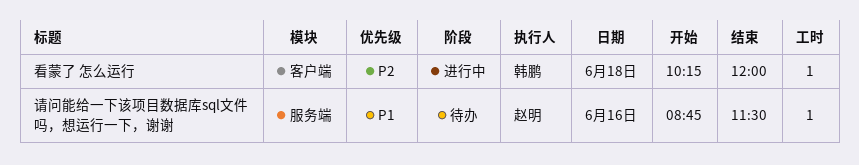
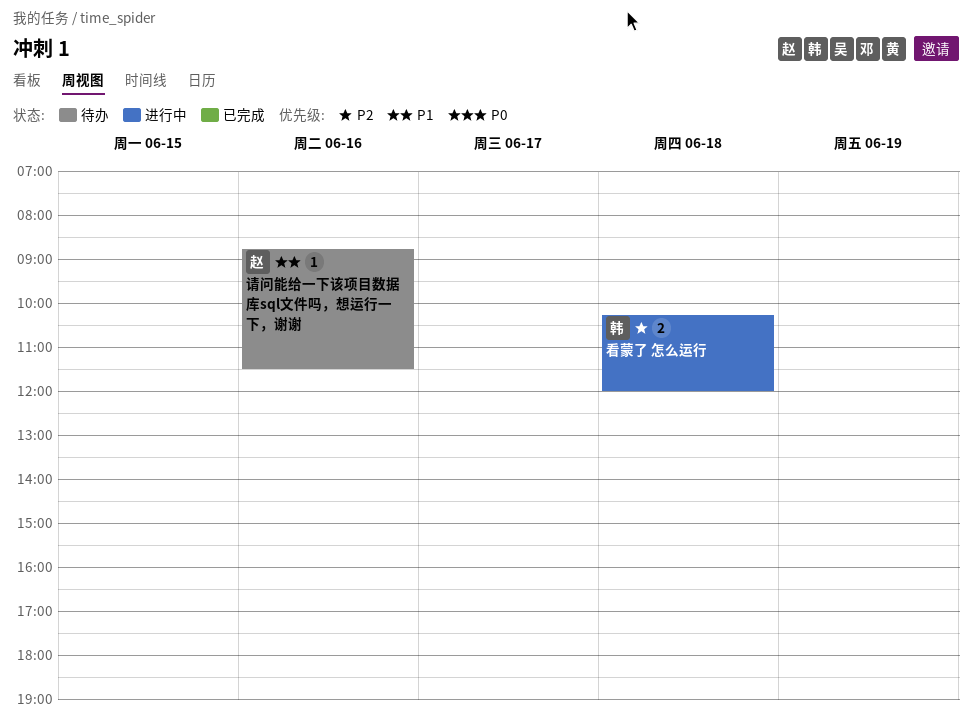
看蒙了 怎么运行, estimate: 1 -> 2

